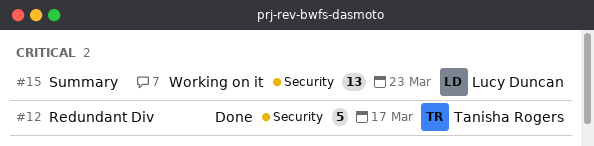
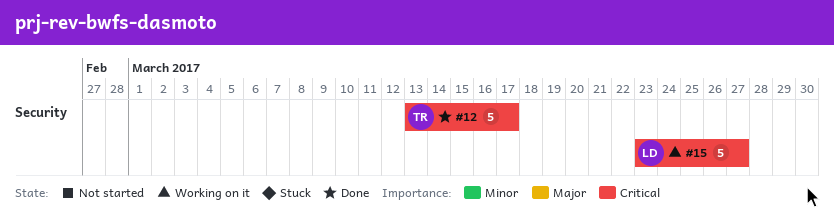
#15, estimate: 13 -> 5
#15, due: Mar 23 -> Mar 27

